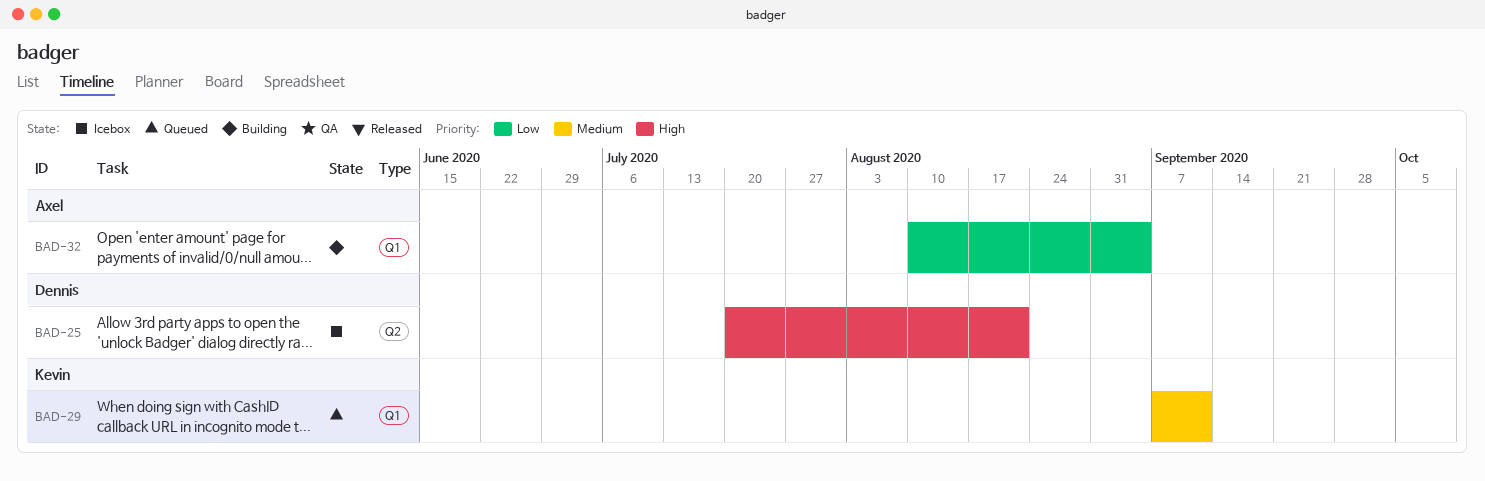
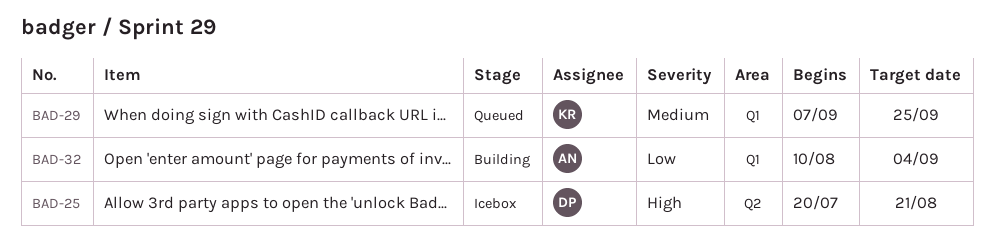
BAD-29, due: Sep 11 -> Sep 25

